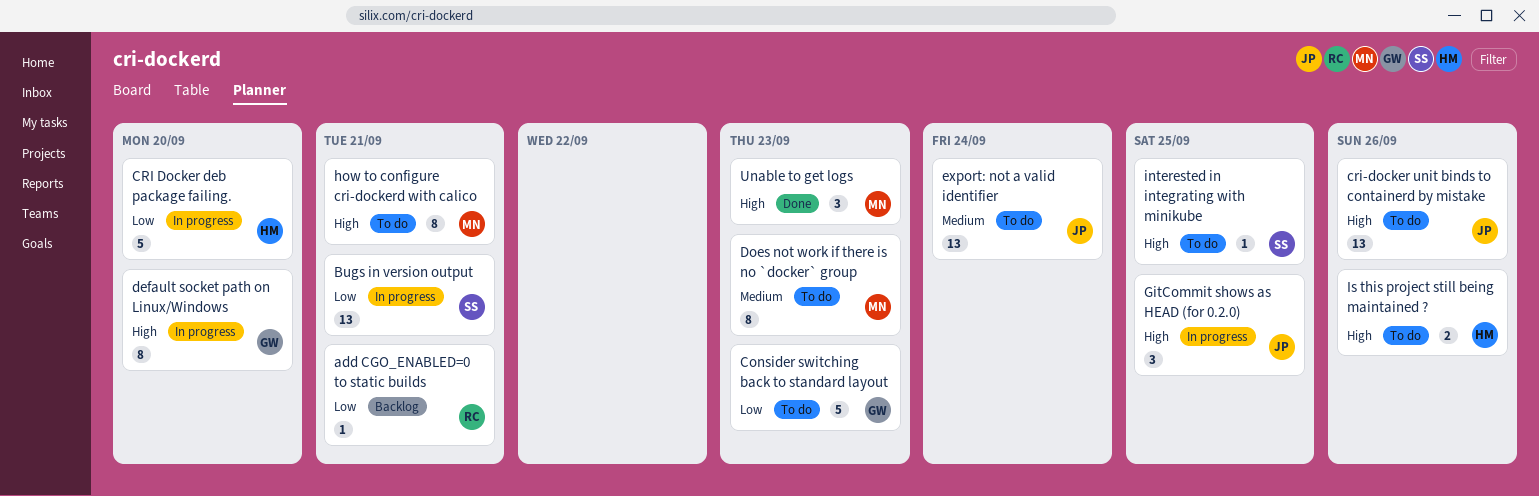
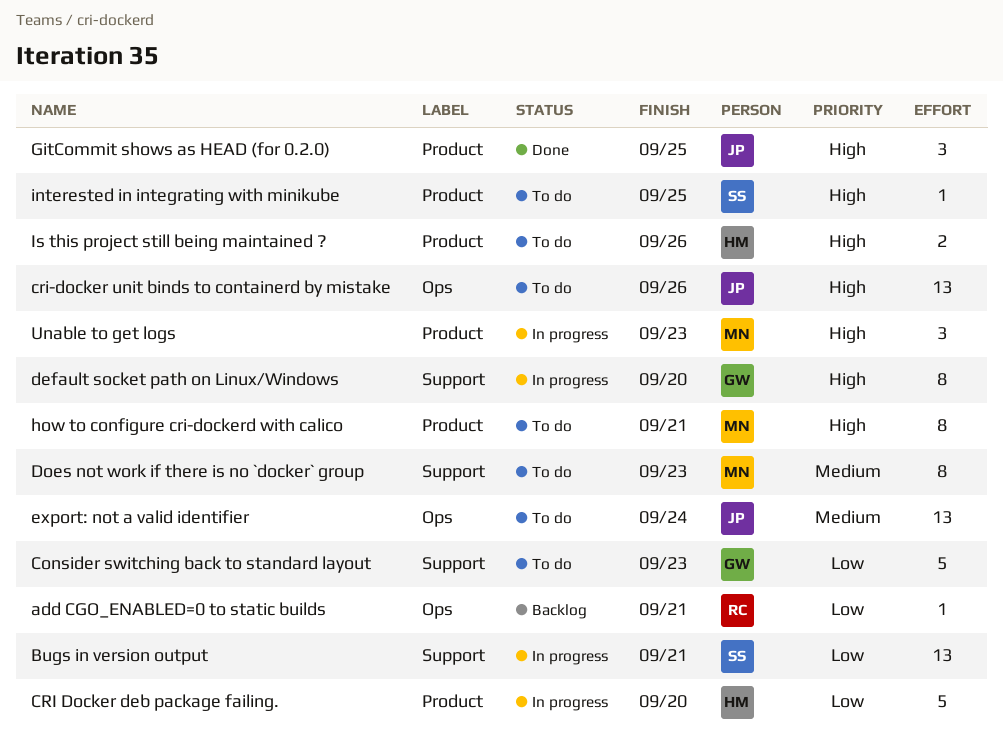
GitCommit shows as HEAD (for 0.2.0), status: In progress -> Done
Unable to get logs, status: Done -> In progress

